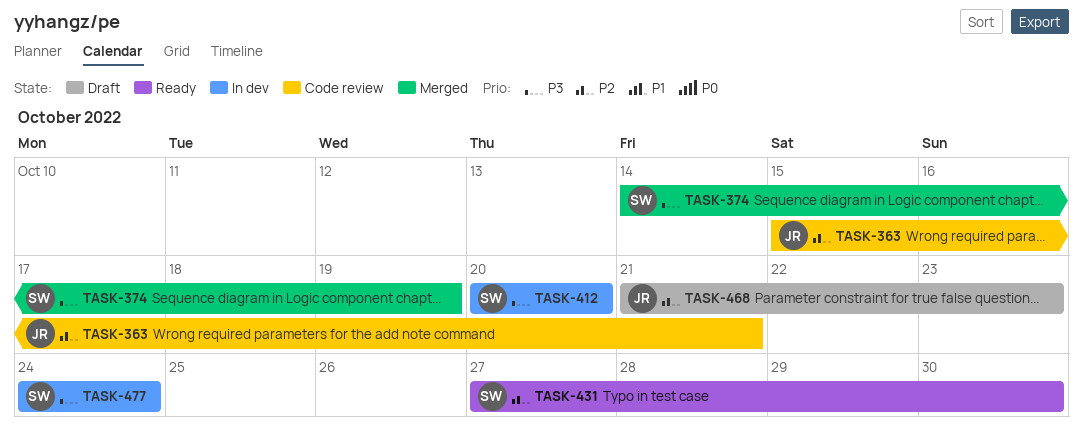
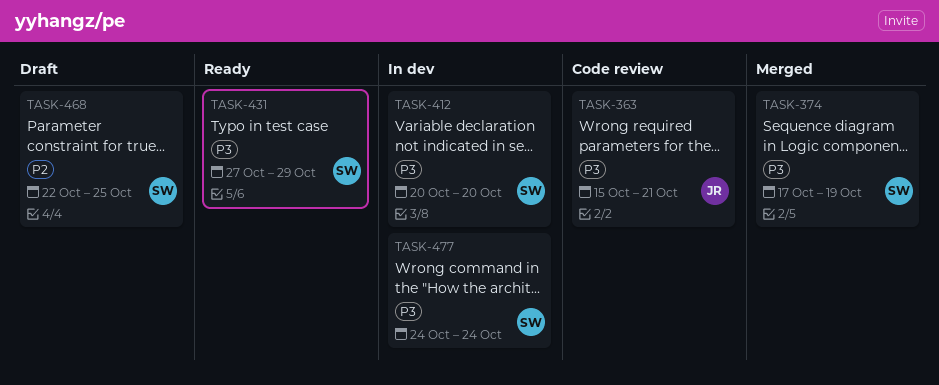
TASK-363, priority: P2 -> P3
TASK-374, start: Oct 14 -> Oct 17
TASK-431, priority: P2 -> P3
TASK-431, due: Oct 30 -> Oct 29
TASK-468, owner: JR -> SW
TASK-468, start: Oct 21 -> Oct 22
TASK-468, due: Oct 23 -> Oct 25

